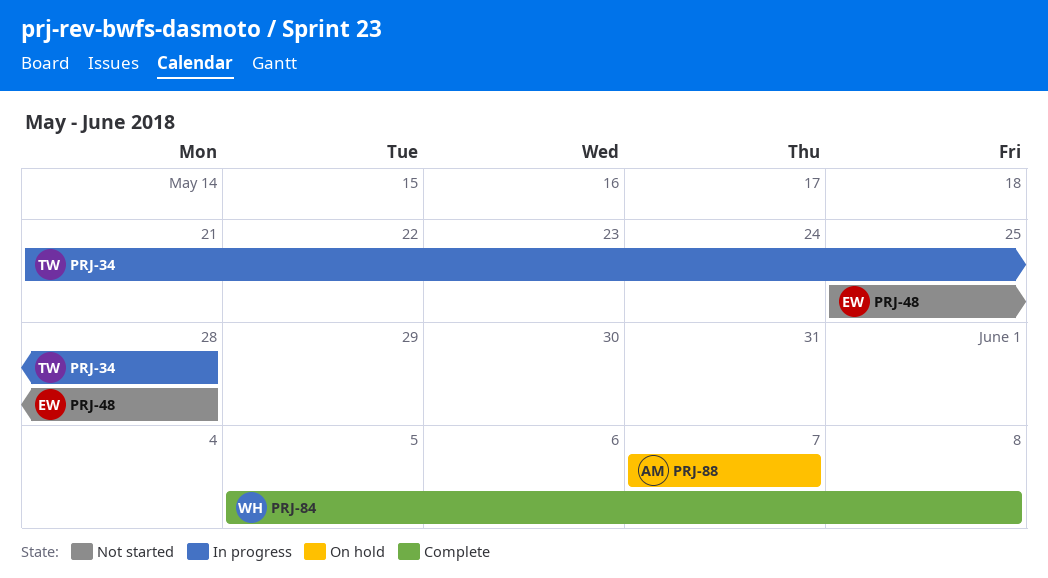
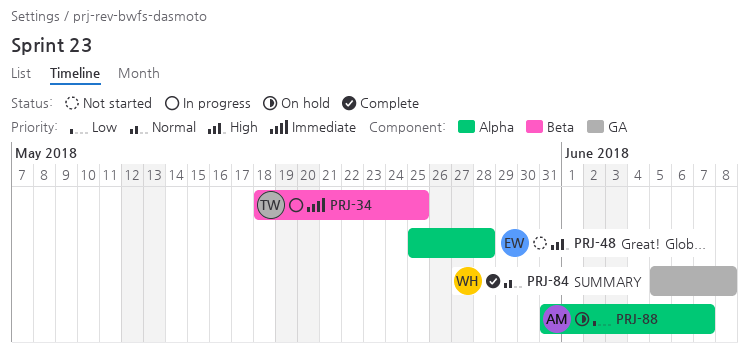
PRJ-34, start: May 21 -> May 18
PRJ-34, due: May 28 -> May 25
PRJ-88, start: Jun 7 -> May 31

